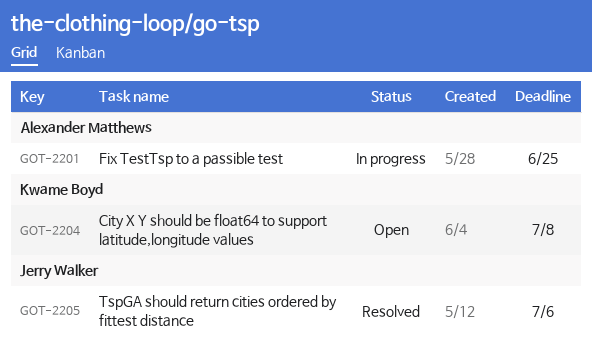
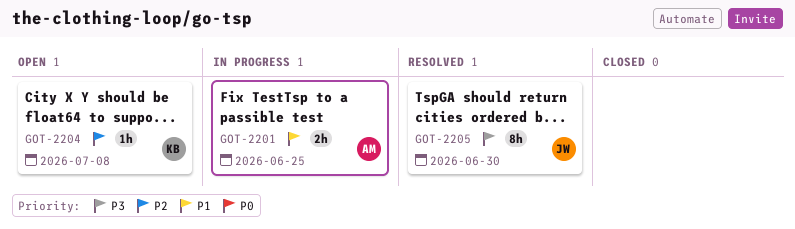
GOT-2205, due: Jul 6 -> Jun 30

